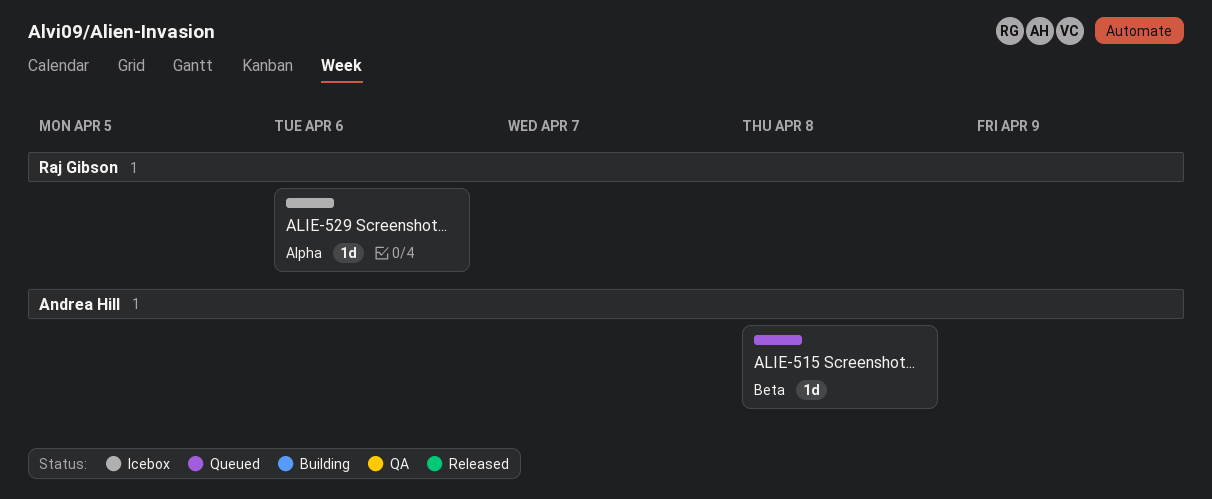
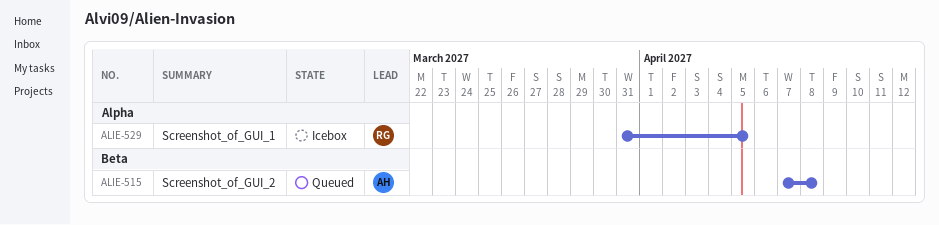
ALIE-529, due: Apr 6 -> Apr 5

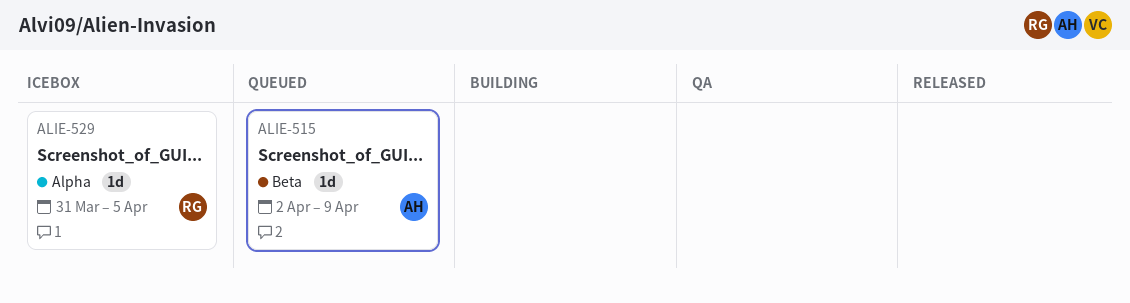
ALIE-515, start: Apr 7 -> Apr 2
ALIE-515, due: Apr 8 -> Apr 9

